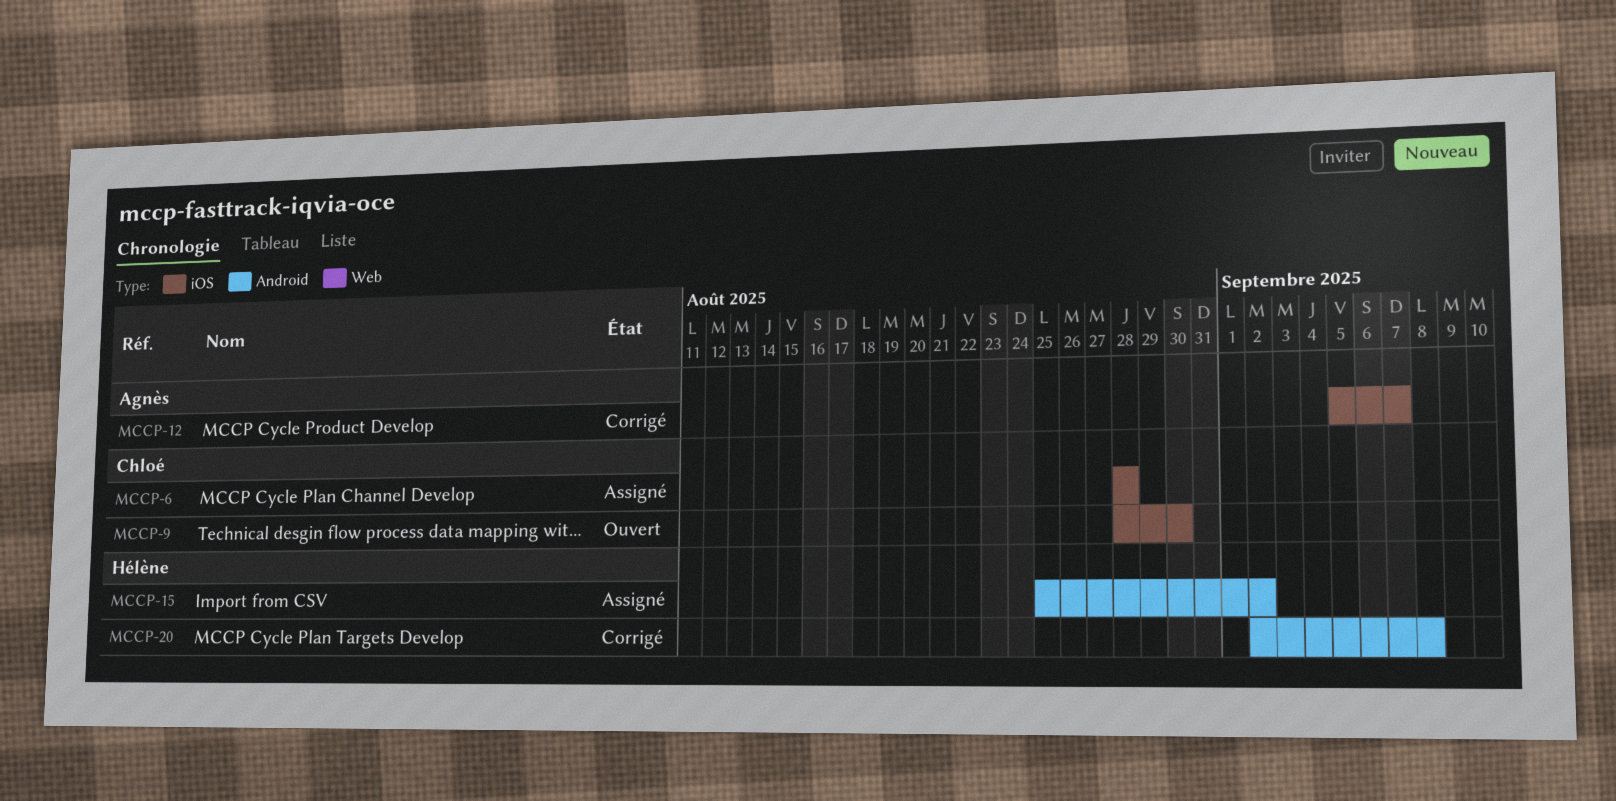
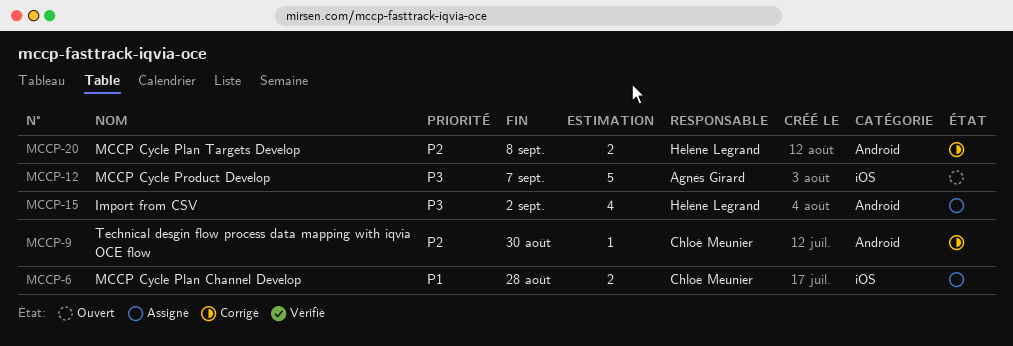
MCCP-9, status: Ouvert -> Corrigé
MCCP-9, label: iOS -> Android
MCCP-12, status: Corrigé -> Ouvert

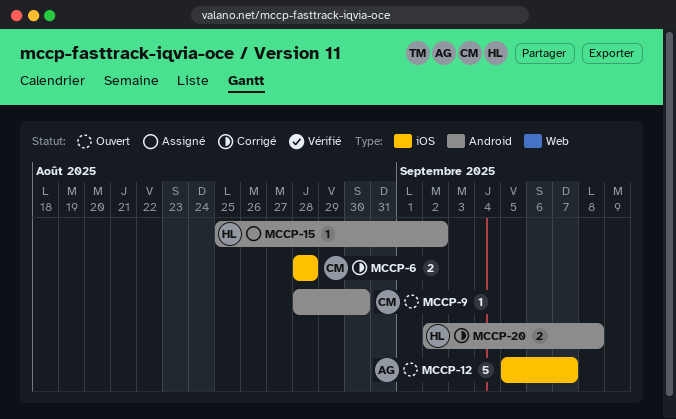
MCCP-6, status: Assigné -> Corrigé
MCCP-9, status: Corrigé -> Ouvert
MCCP-15, estimate: 4 -> 1

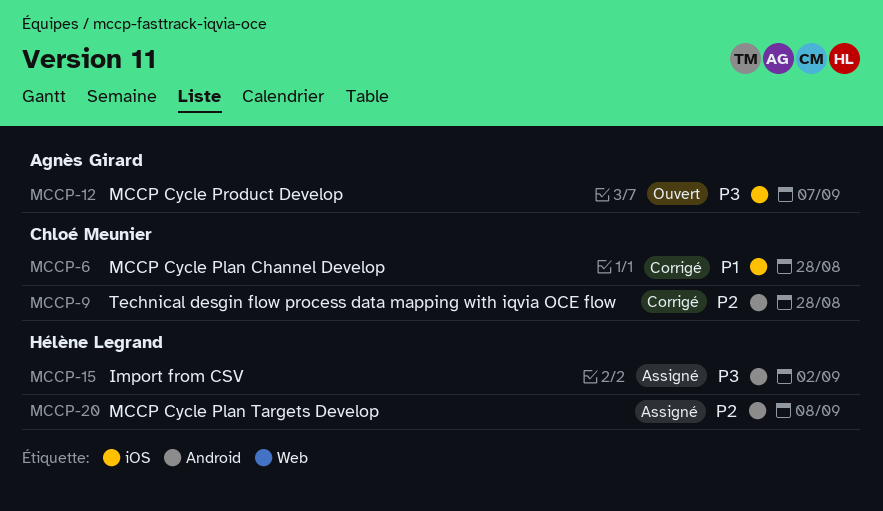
MCCP-9, status: Ouvert -> Corrigé
MCCP-9, due: Aug 30 -> Aug 28
MCCP-20, status: Corrigé -> Assigné

